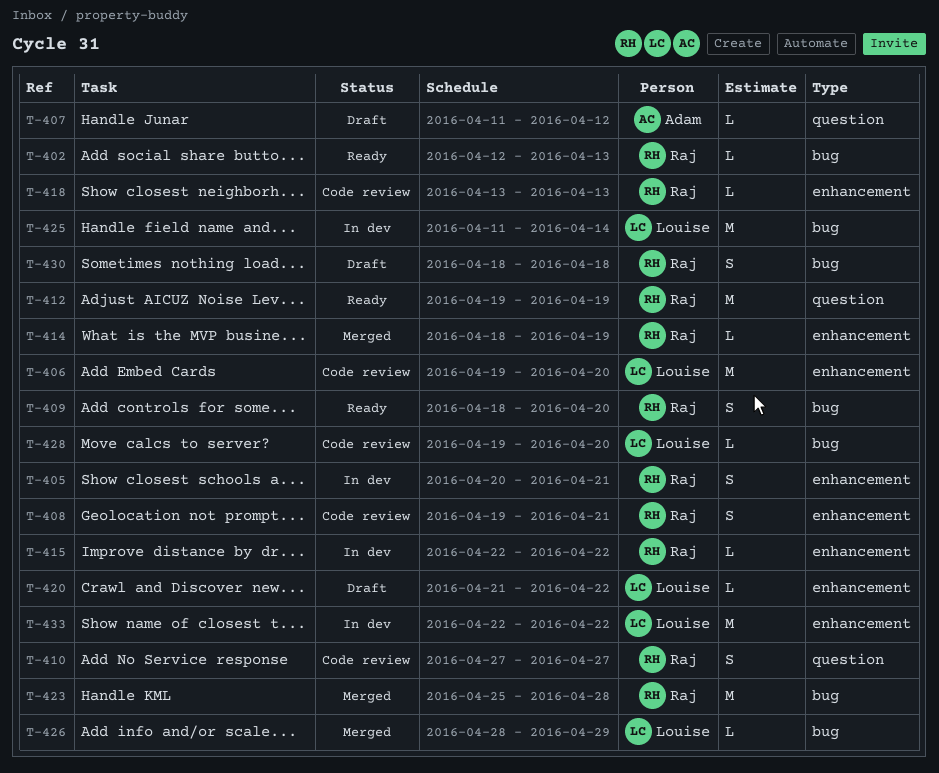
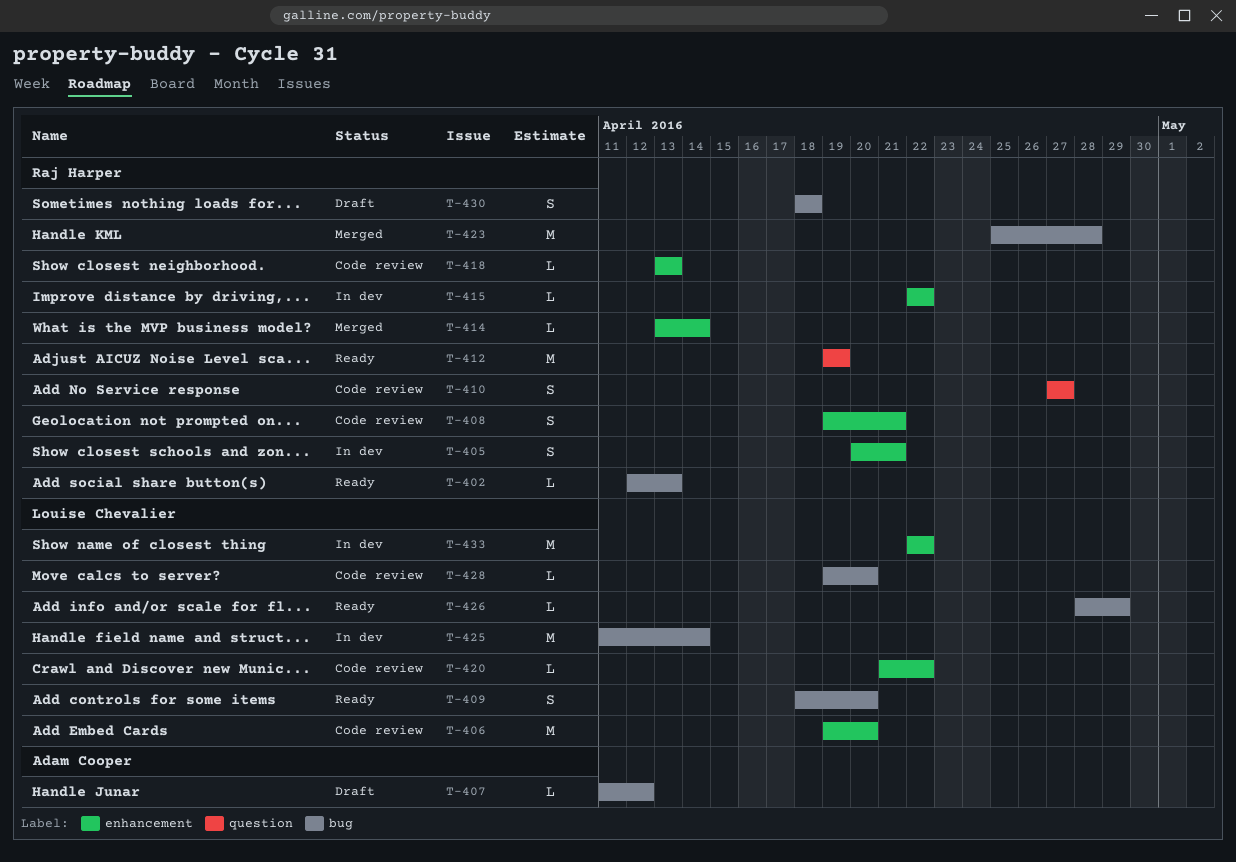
T-407, label: question -> bug
T-409, owner: Raj Harper -> Louise Chevalier
T-414, start: Apr 18 -> Apr 13
T-414, due: Apr 19 -> Apr 14
T-420, status: Draft -> Code review
T-426, status: Merged -> Ready

